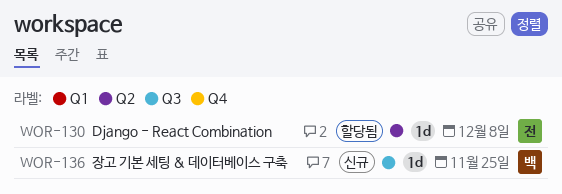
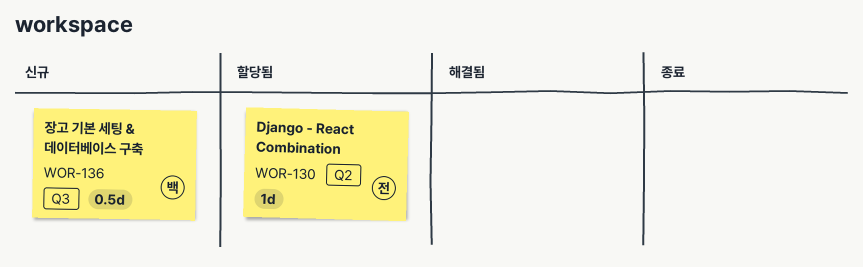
WOR-136, estimate: 1d -> 0.5d

